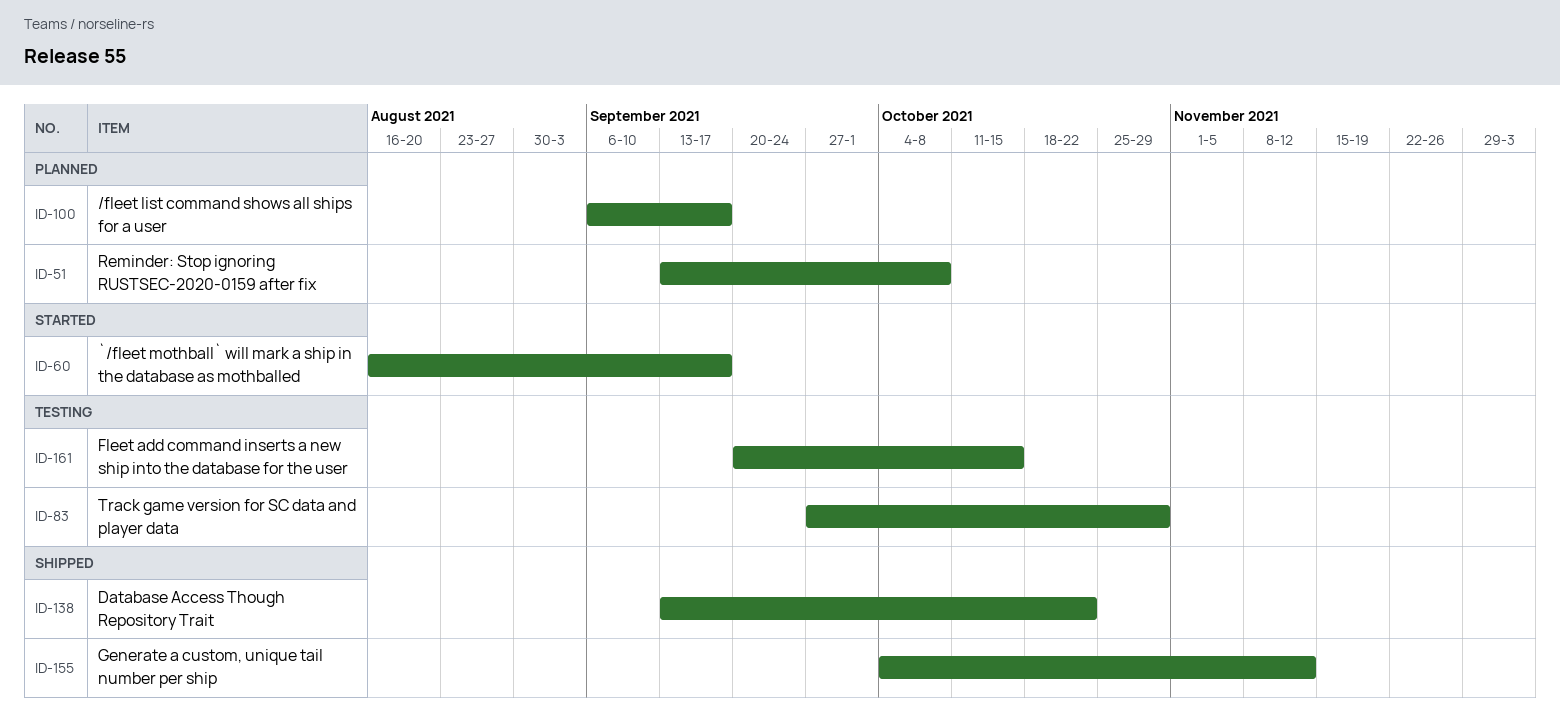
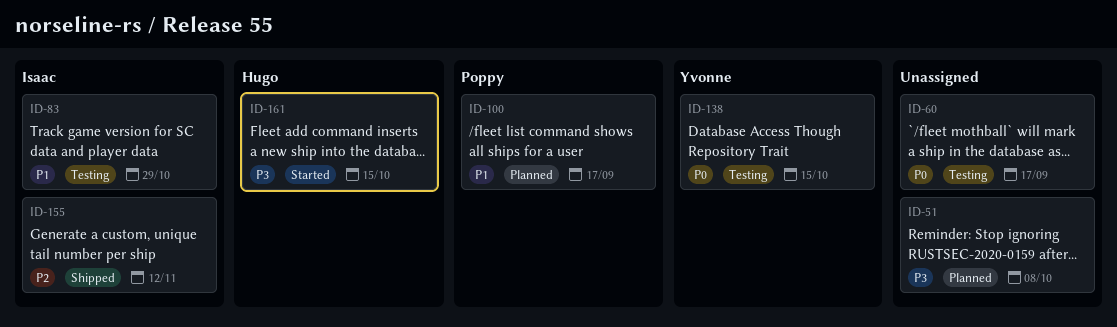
ID-60, status: Started -> Testing
ID-138, status: Shipped -> Testing
ID-138, due: Oct 22 -> Oct 15
ID-161, status: Testing -> Started

